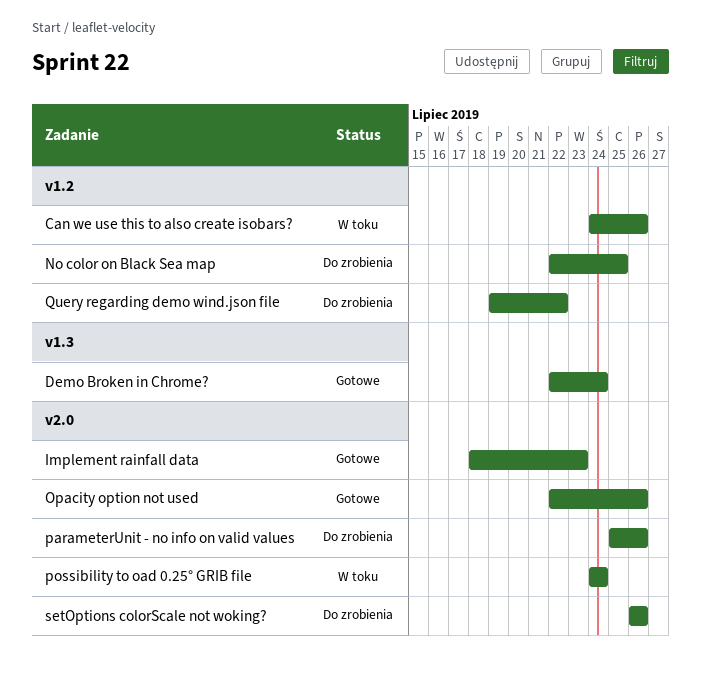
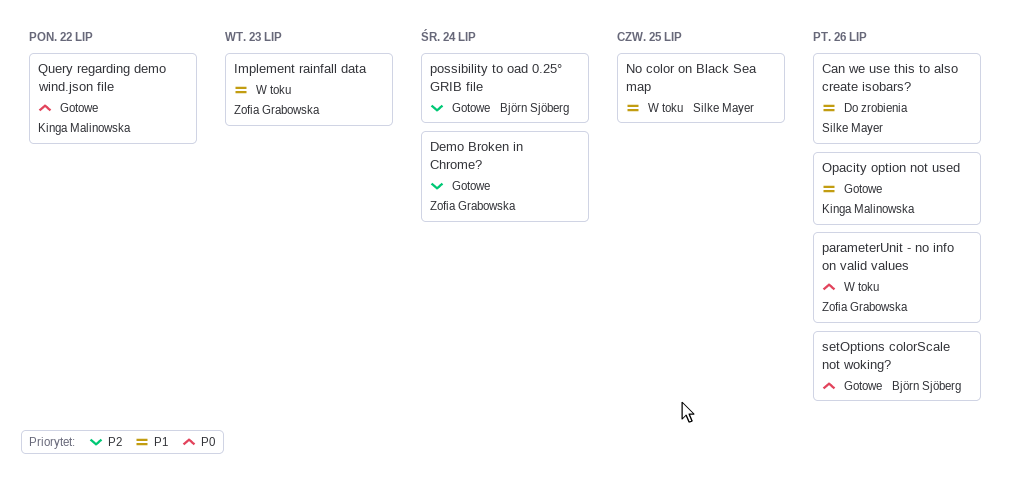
Can we use this to also create isobars?, status: W toku -> Do zrobienia
Implement rainfall data, status: Gotowe -> W toku
No color on Black Sea map, status: Do zrobienia -> W toku
parameterUnit - no info on valid values, status: Do zrobienia -> W toku
possibility to oad 0.25° GRIB file, status: W toku -> Gotowe
Query regarding demo wind.json file, status: Do zrobienia -> Gotowe
setOptions colorScale not woking?, status: Do zrobienia -> Gotowe

